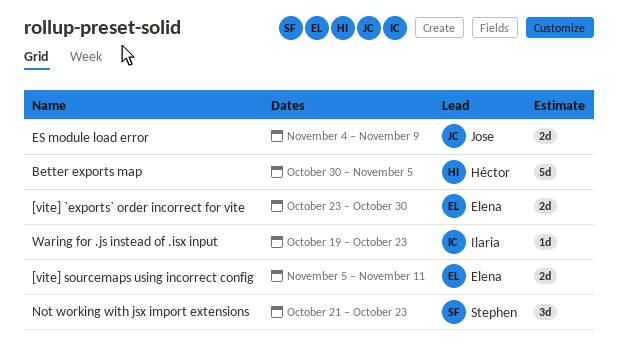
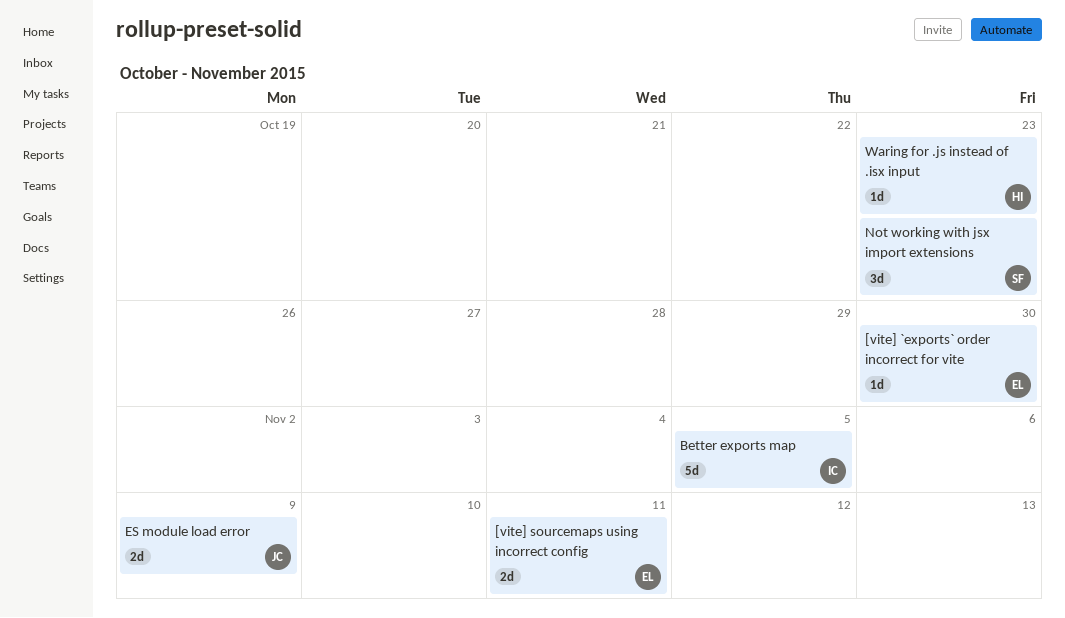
[vite] `exports` order incorrect for vite, estimate: 2d -> 1d
Better exports map, owner: Héctor -> Ilaria
Waring for .js instead of .isx input, owner: Ilaria -> Héctor

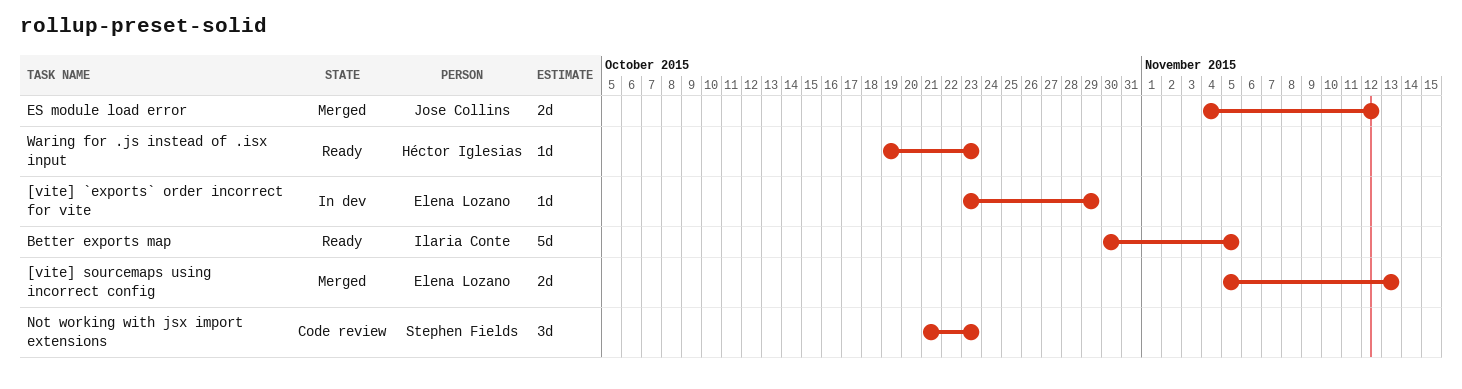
[vite] `exports` order incorrect for vite, due: Oct 30 -> Oct 29
[vite] sourcemaps using incorrect config, due: Nov 11 -> Nov 13
ES module load error, due: Nov 9 -> Nov 12

